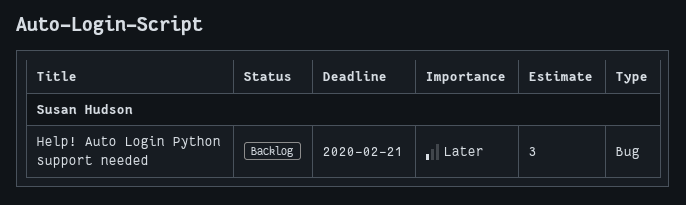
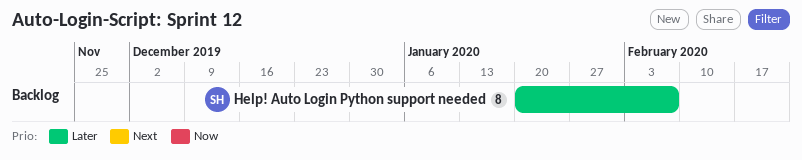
Help! Auto Login Python support needed, estimate: 3 -> 8
Help! Auto Login Python support needed, due: Feb 21 -> Feb 7

